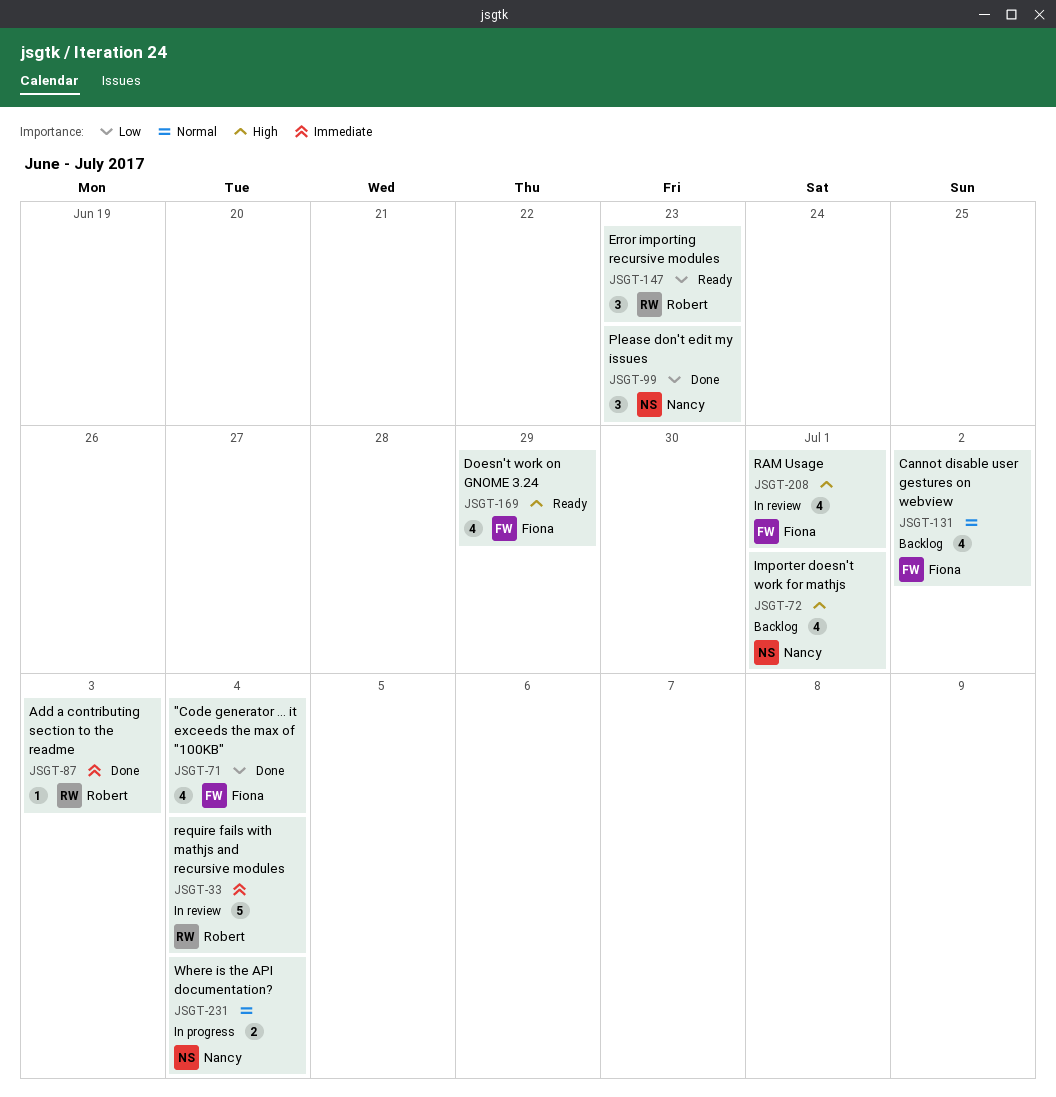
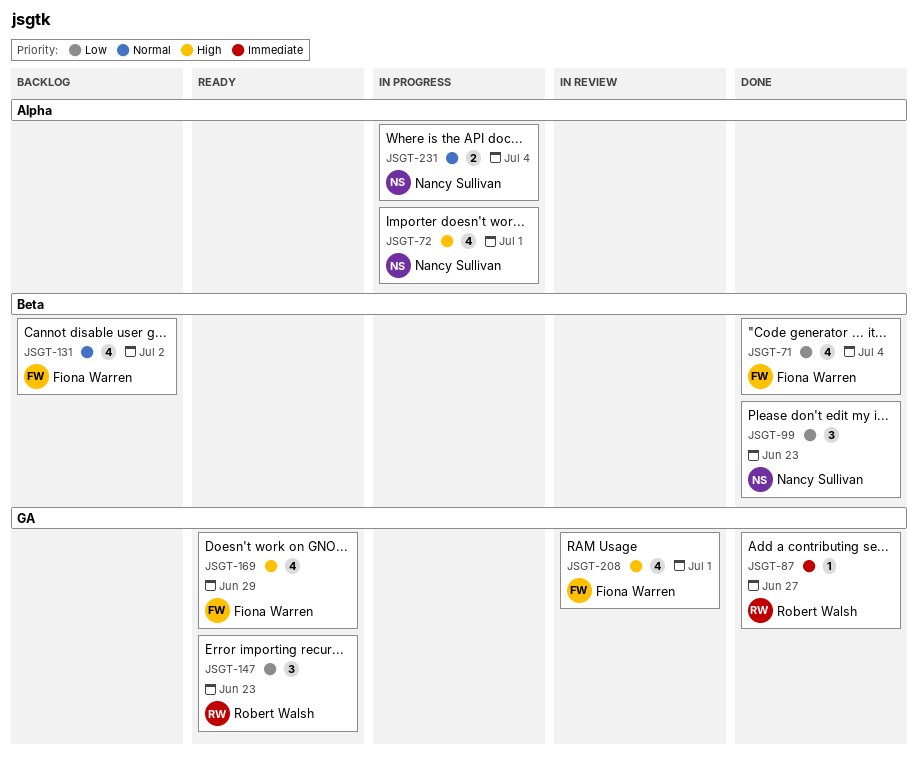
JSGT-33: present -> none
JSGT-72, status: Backlog -> In progress
JSGT-87, due: Jul 3 -> Jun 27

